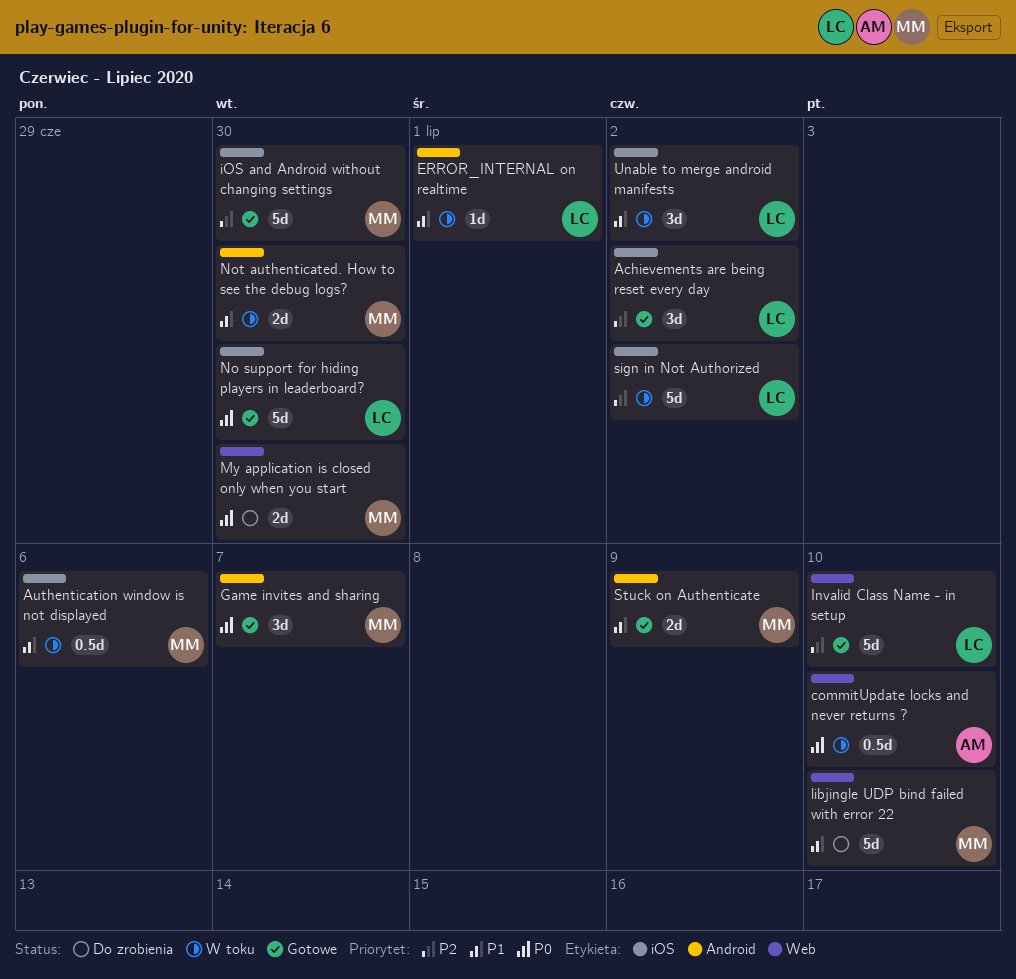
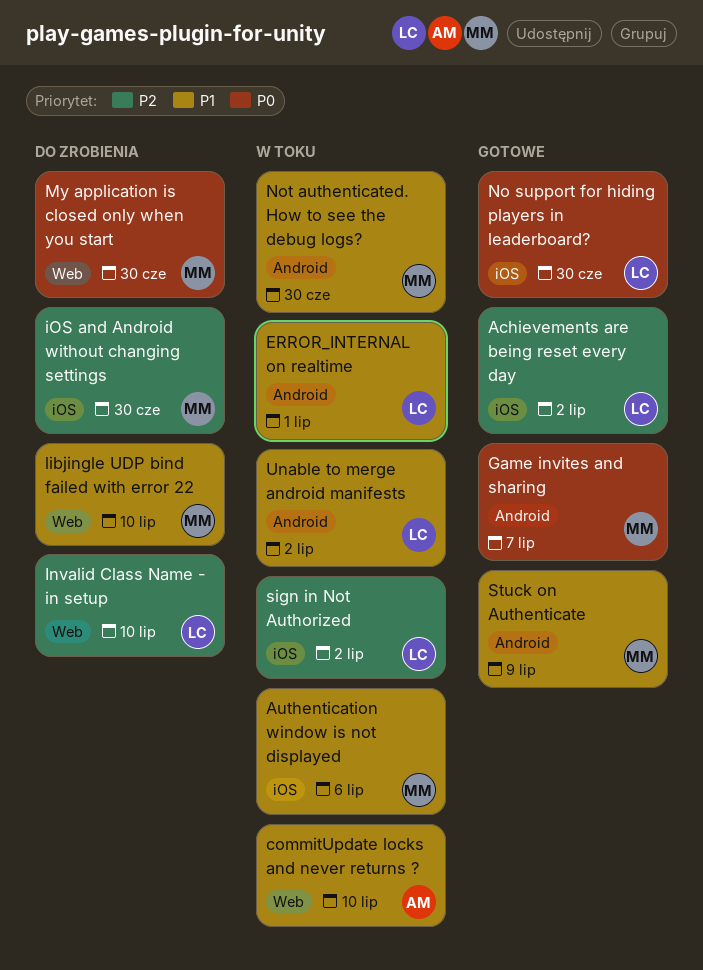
commitUpdate locks and never returns ?, priority: P0 -> P1
Invalid Class Name - in setup, status: Gotowe -> Do zrobienia
iOS and Android without changing settings, status: Gotowe -> Do zrobienia
Unable to merge android manifests, label: iOS -> Android

